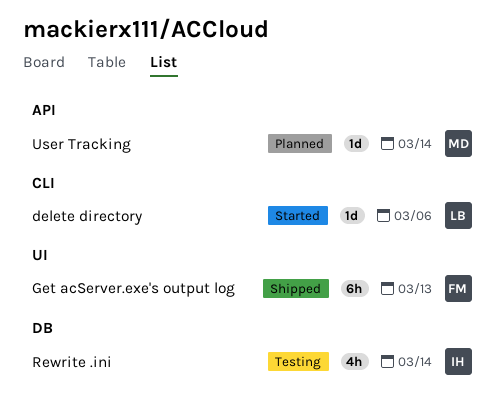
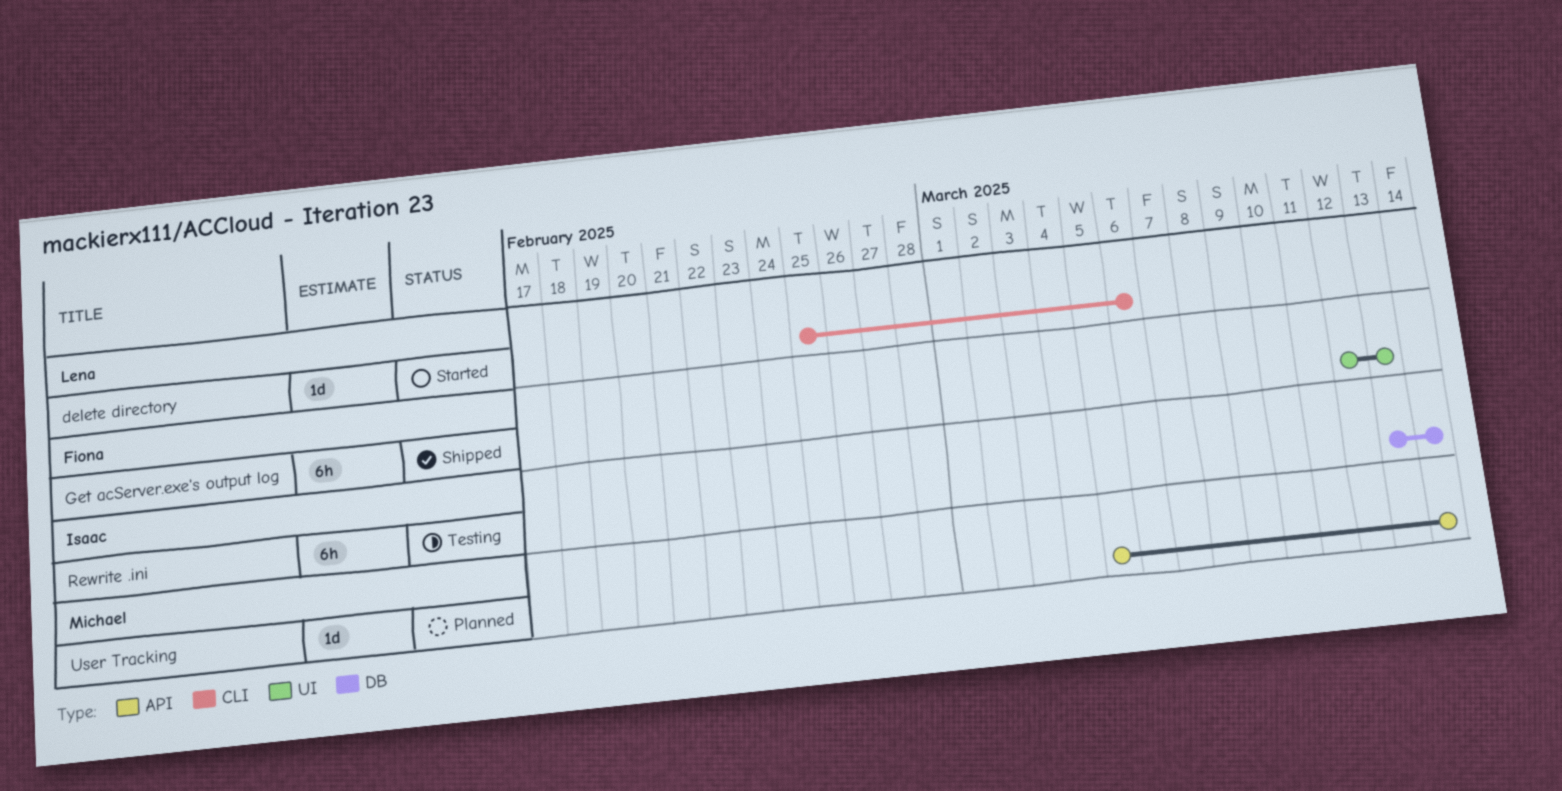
Rewrite .ini, estimate: 4h -> 6h

